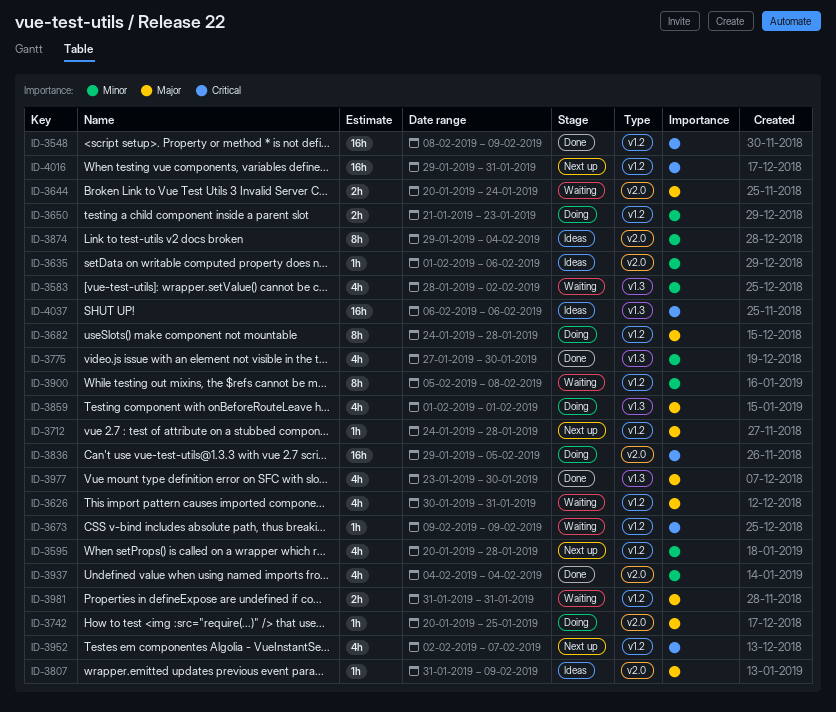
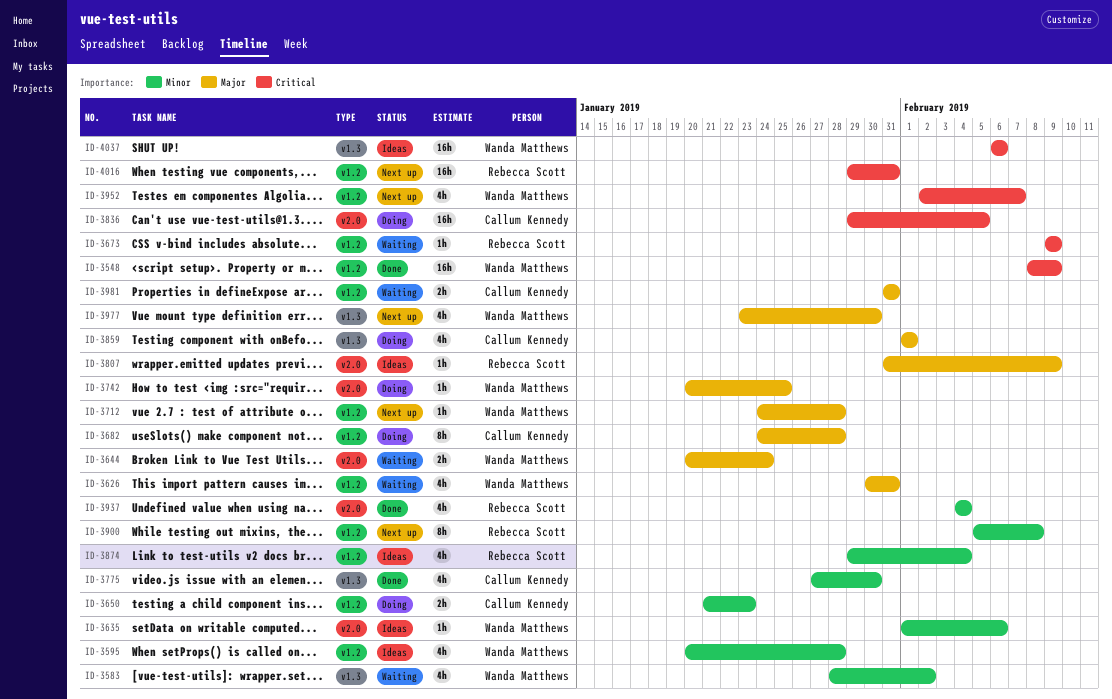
ID-3595, status: Next up -> Ideas
ID-3874, label: v2.0 -> v1.2
ID-3874, estimate: 8h -> 4h
ID-3900, status: Waiting -> Next up
ID-3977, status: Done -> Next up

